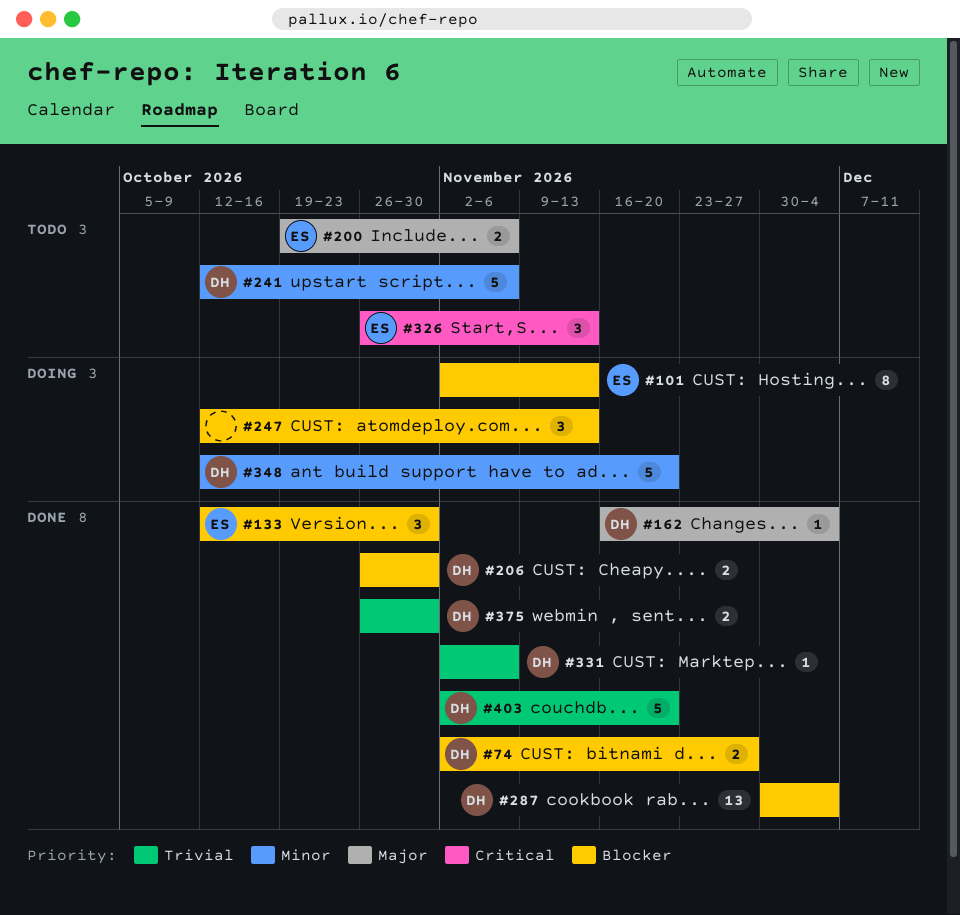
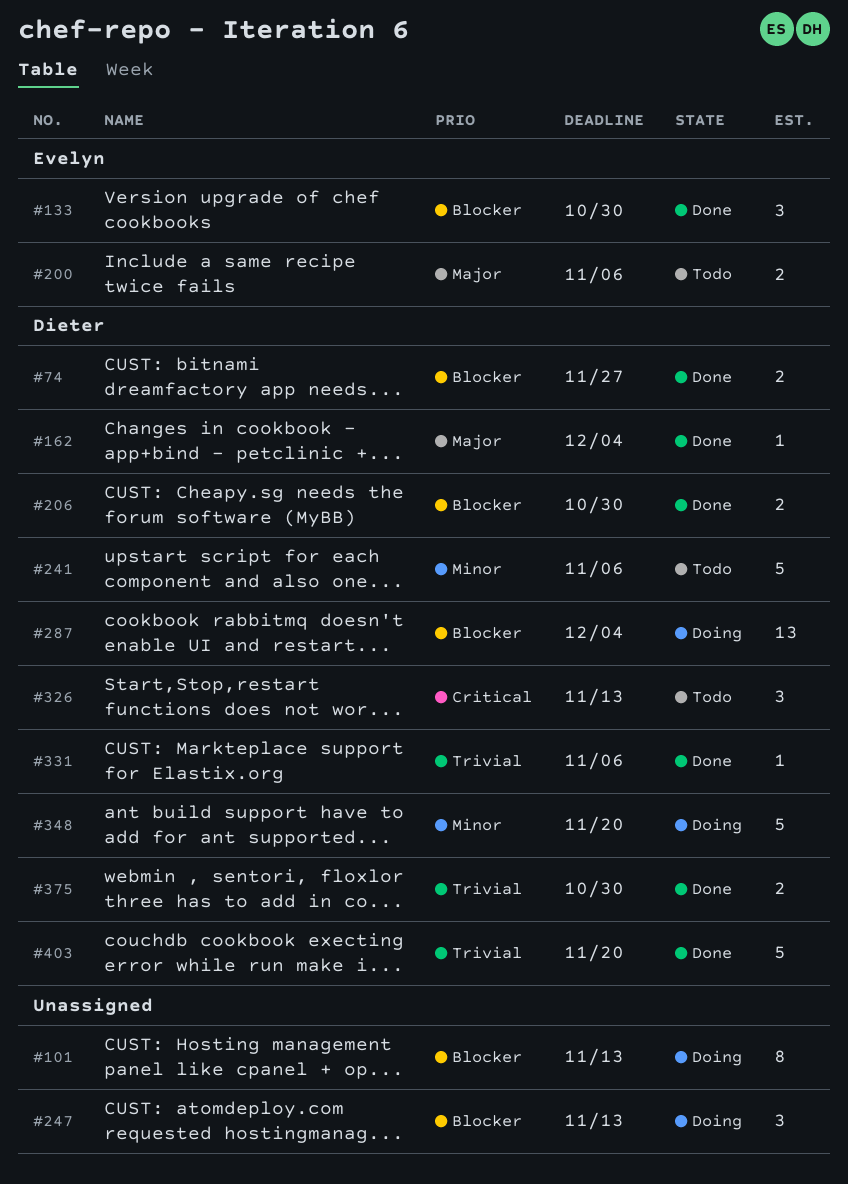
#101, owner: Evelyn -> none
#287, status: Done -> Doing
#326, owner: Evelyn -> Dieter

